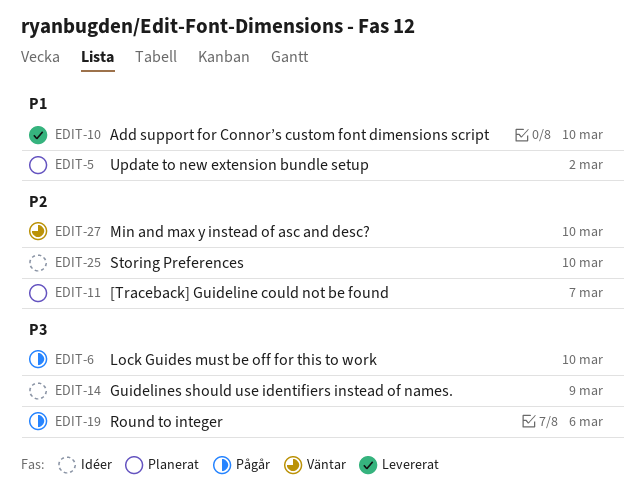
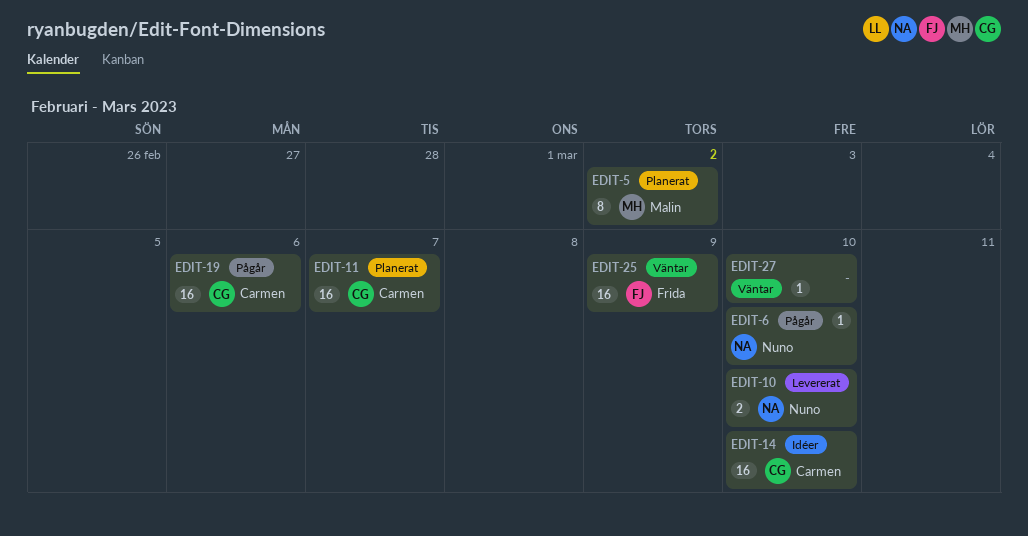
EDIT-14, due: Mar 9 -> Mar 10
EDIT-25, status: Idéer -> Väntar
EDIT-25, due: Mar 10 -> Mar 9

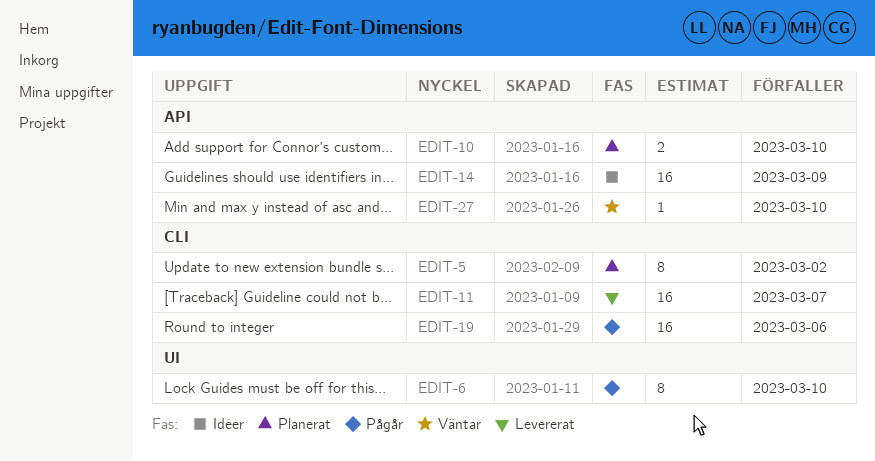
EDIT-6, estimate: 1 -> 8
EDIT-10, status: Levererat -> Planerat
EDIT-11, status: Planerat -> Levererat
EDIT-14, due: Mar 10 -> Mar 9
EDIT-25: present -> none

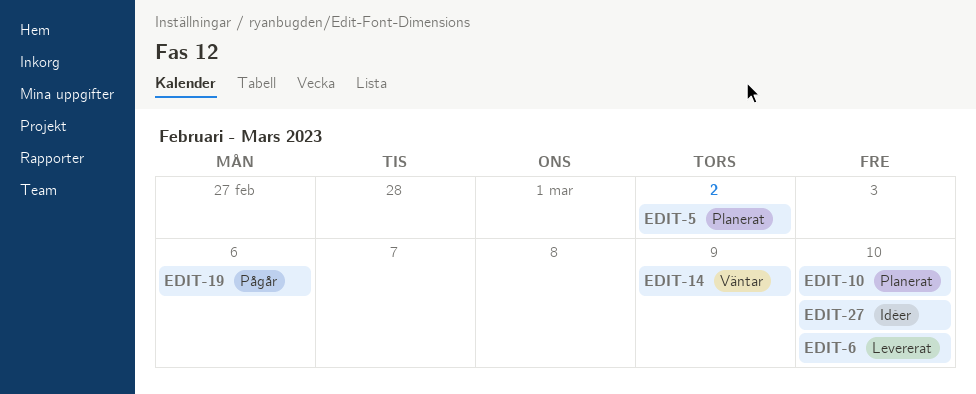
EDIT-6, status: Pågår -> Levererat
EDIT-11: present -> none
EDIT-14, status: Idéer -> Väntar
EDIT-27, status: Väntar -> Idéer

